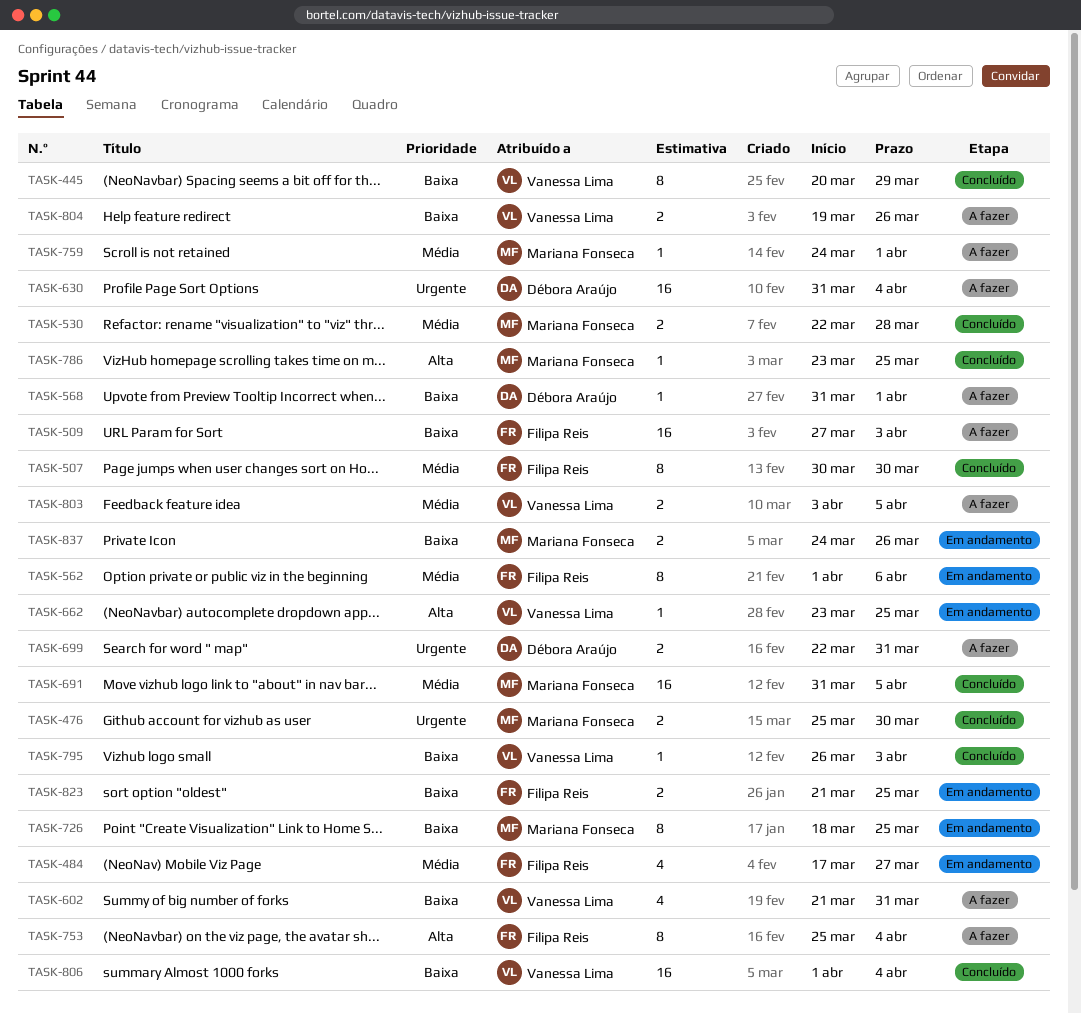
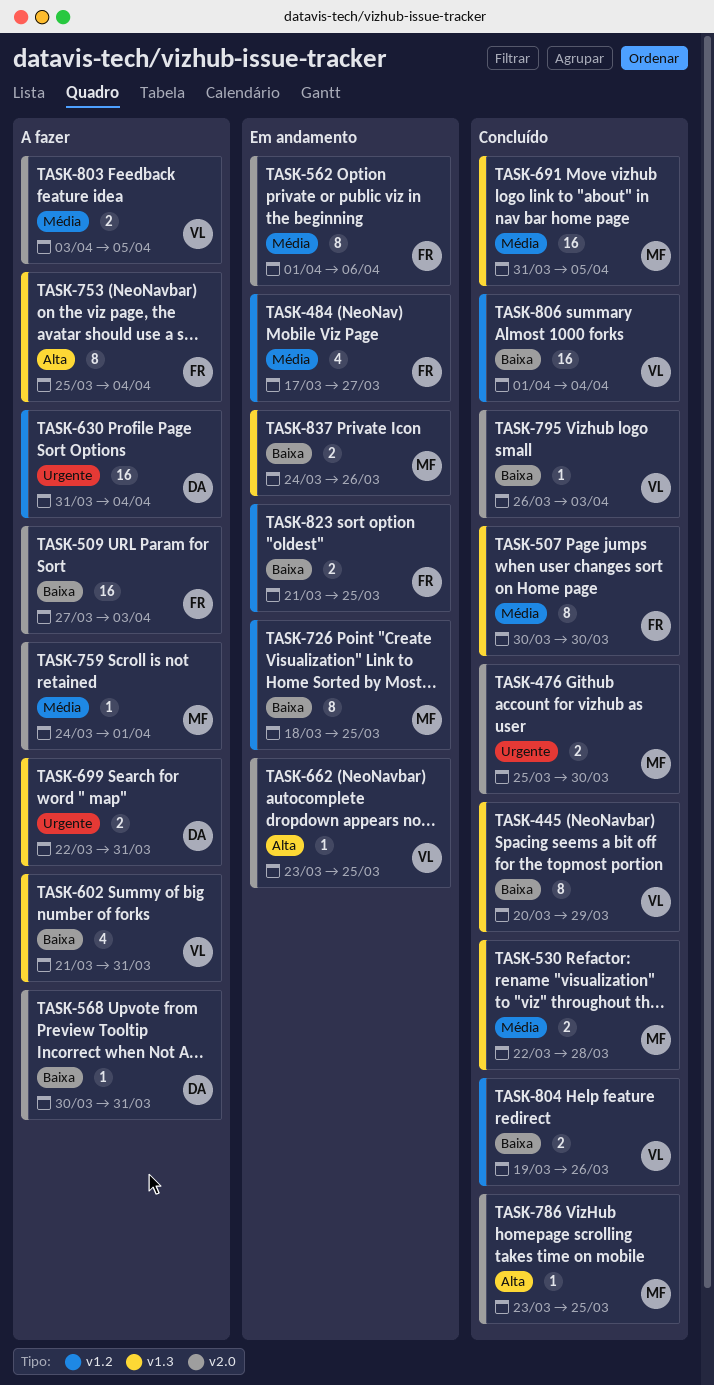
TASK-568, start: Mar 31 -> Mar 30
TASK-568, due: Apr 1 -> Mar 31
TASK-804, status: A fazer -> Concluído

